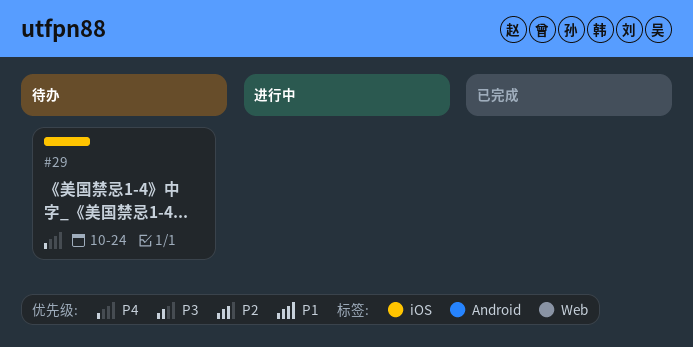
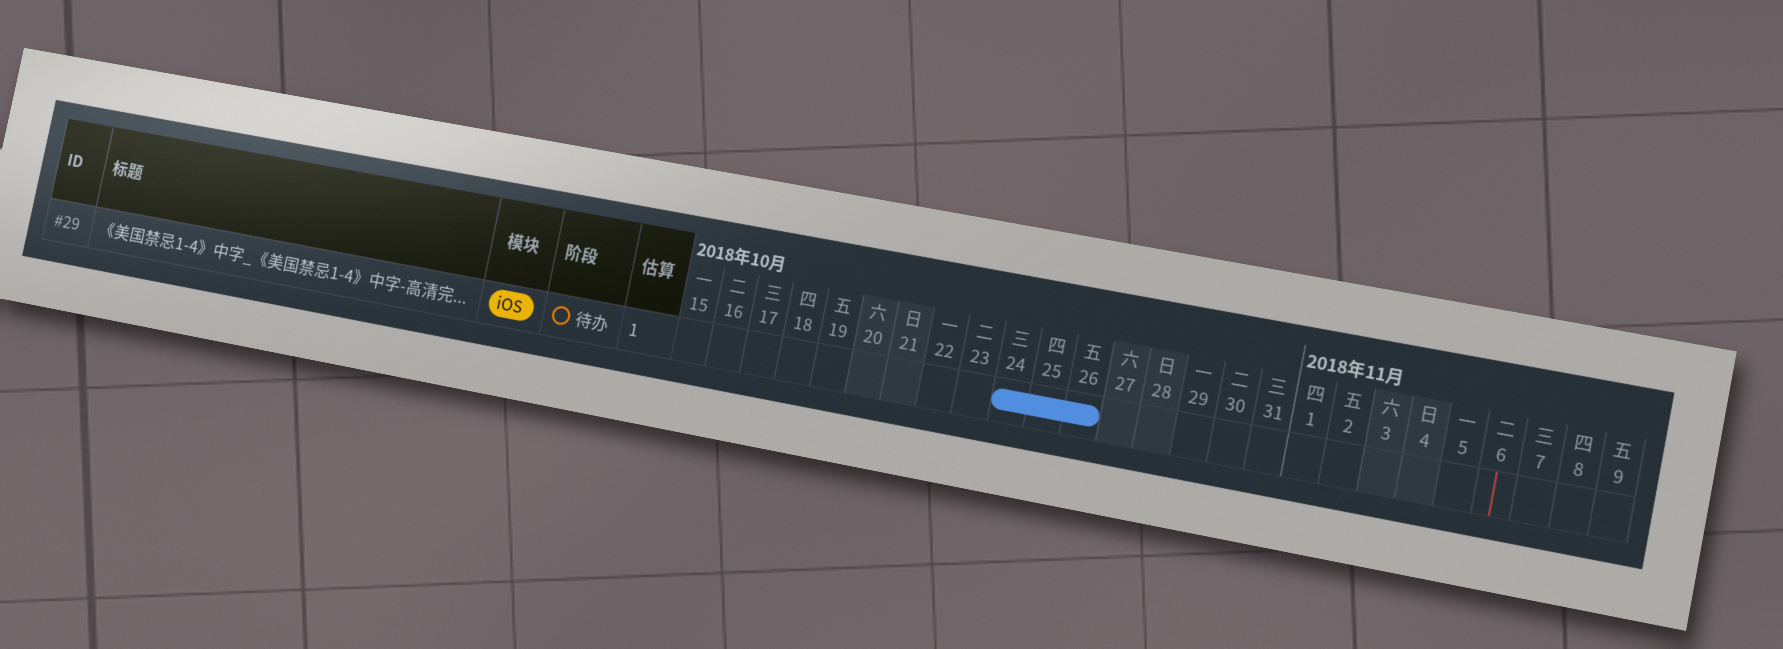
#29, due: Oct 24 -> Oct 26

